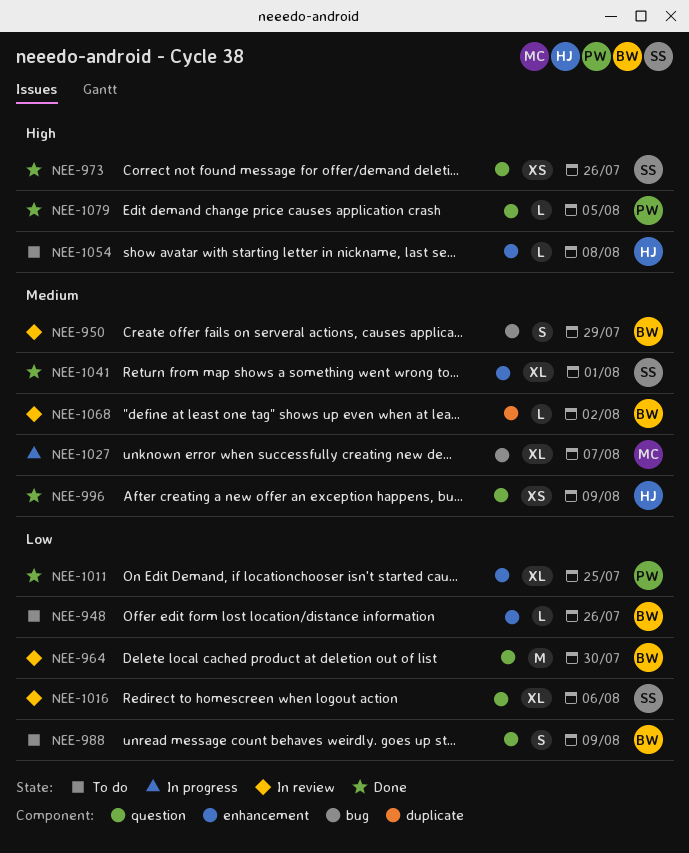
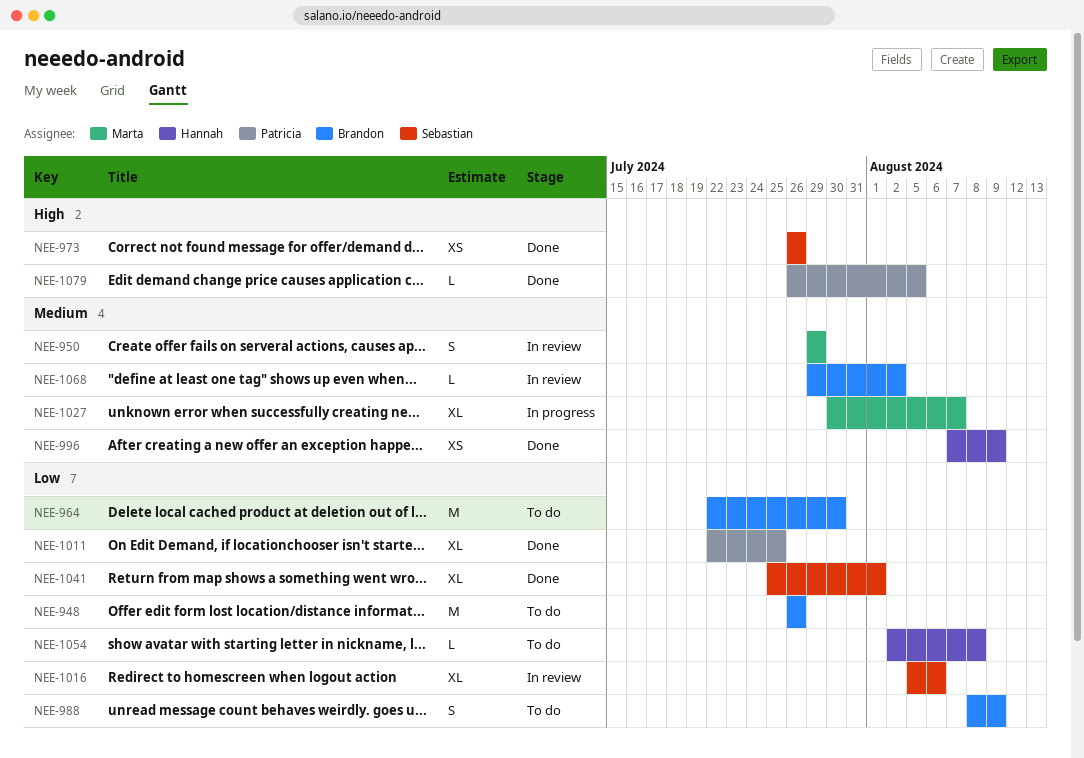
NEE-948, estimate: L -> M
NEE-950, owner: Brandon -> Marta
NEE-964, status: In review -> To do
NEE-1041, priority: Medium -> Low
NEE-1054, priority: High -> Low

